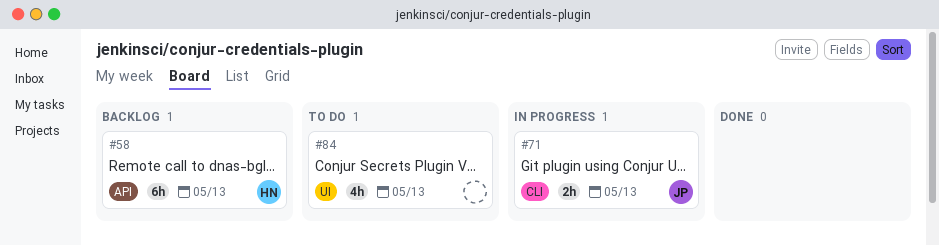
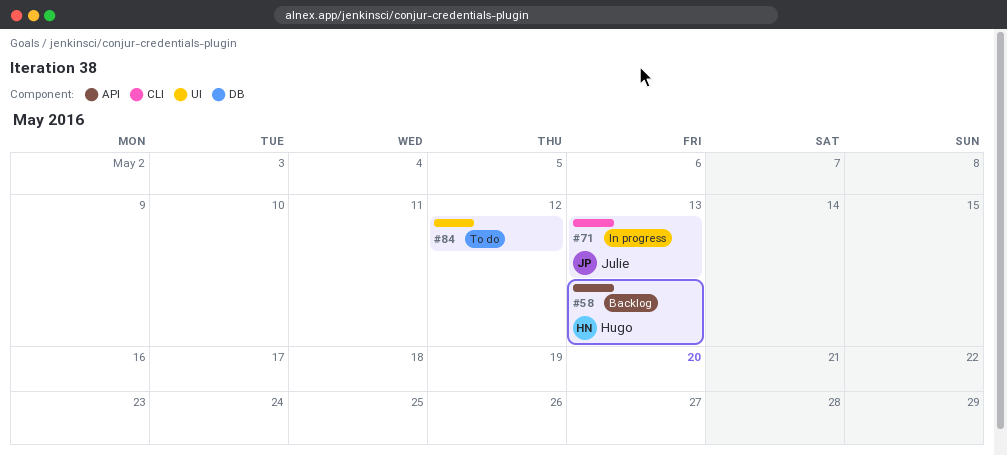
#84, due: May 13 -> May 12

